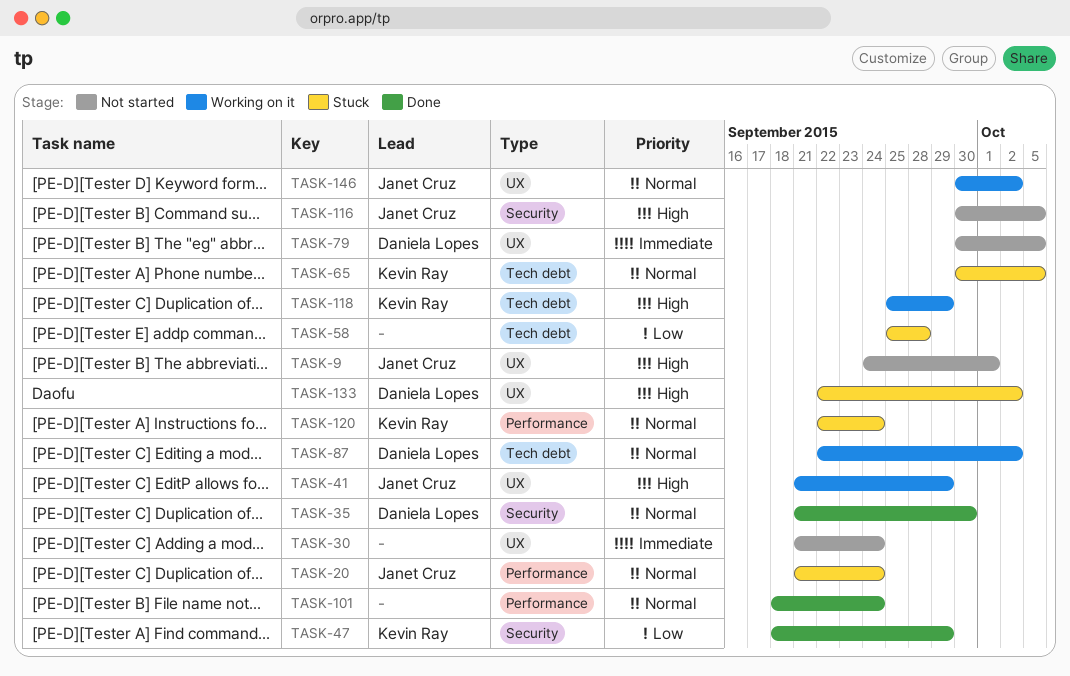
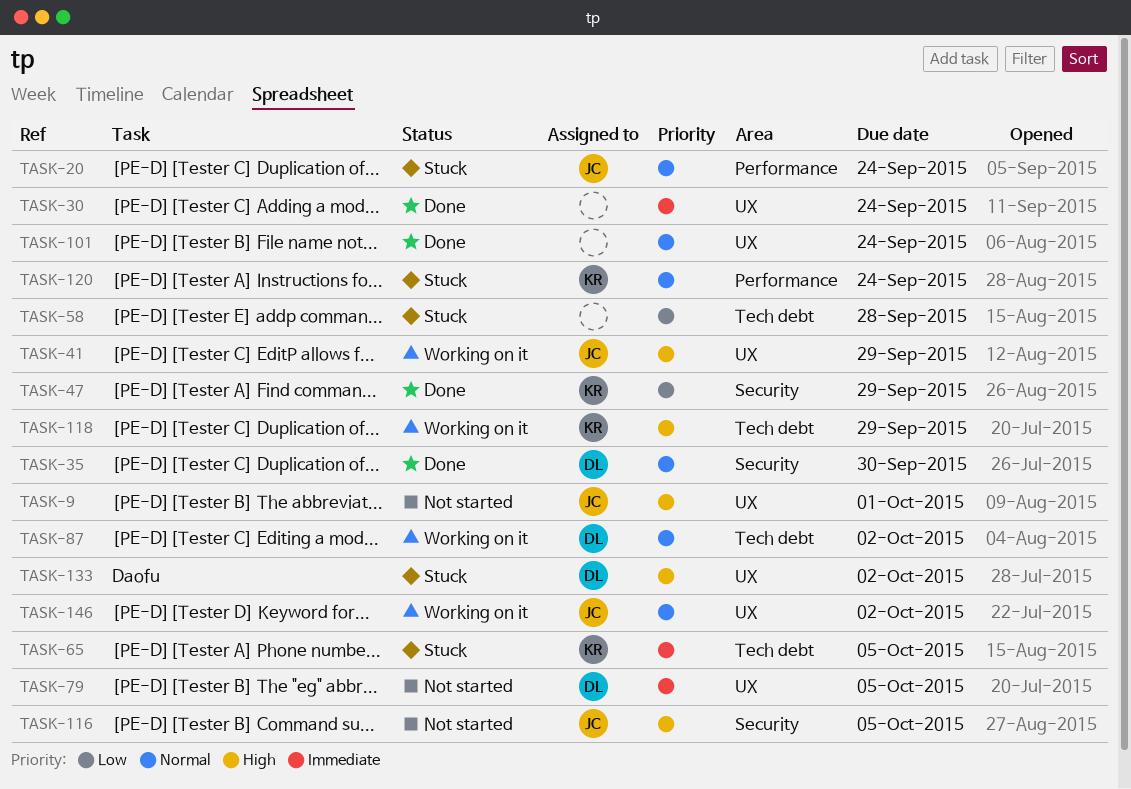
TASK-30, status: Not started -> Done
TASK-65, priority: Normal -> Immediate
TASK-101, label: Performance -> UX

